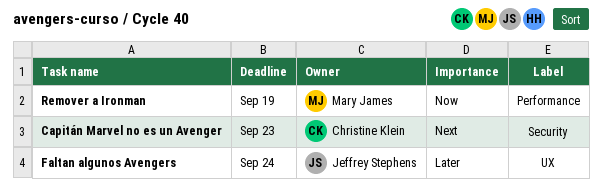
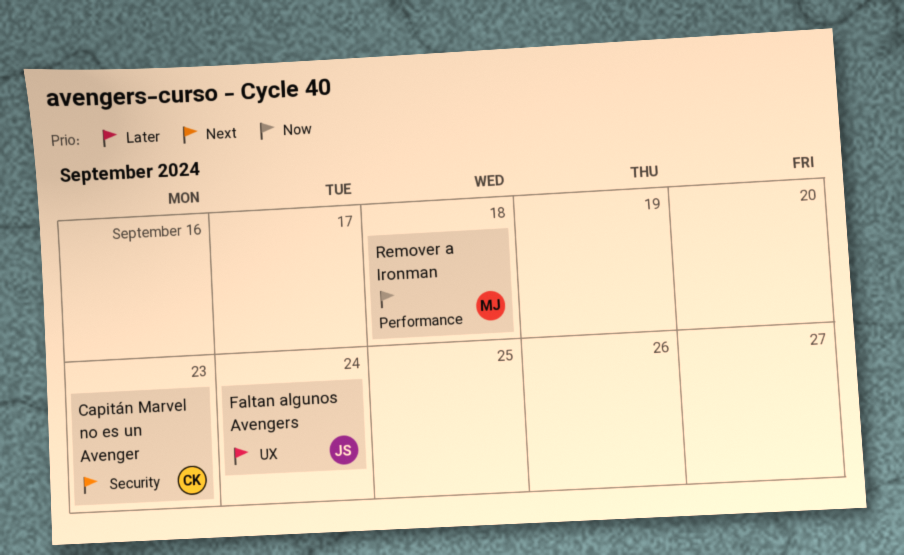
Remover a Ironman, due: Sep 19 -> Sep 18

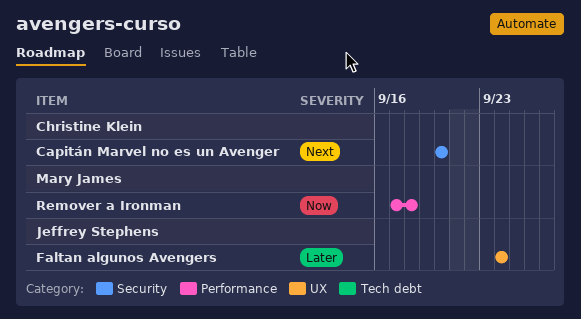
Capitán Marvel no es un Avenger, due: Sep 23 -> Sep 20

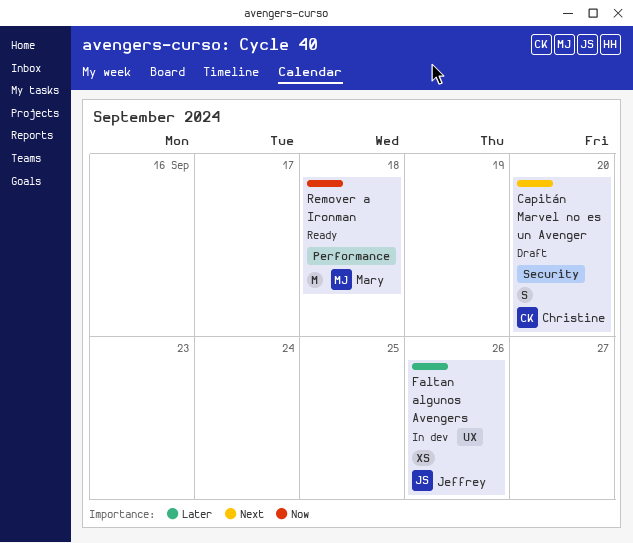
Faltan algunos Avengers, due: Sep 24 -> Sep 26

